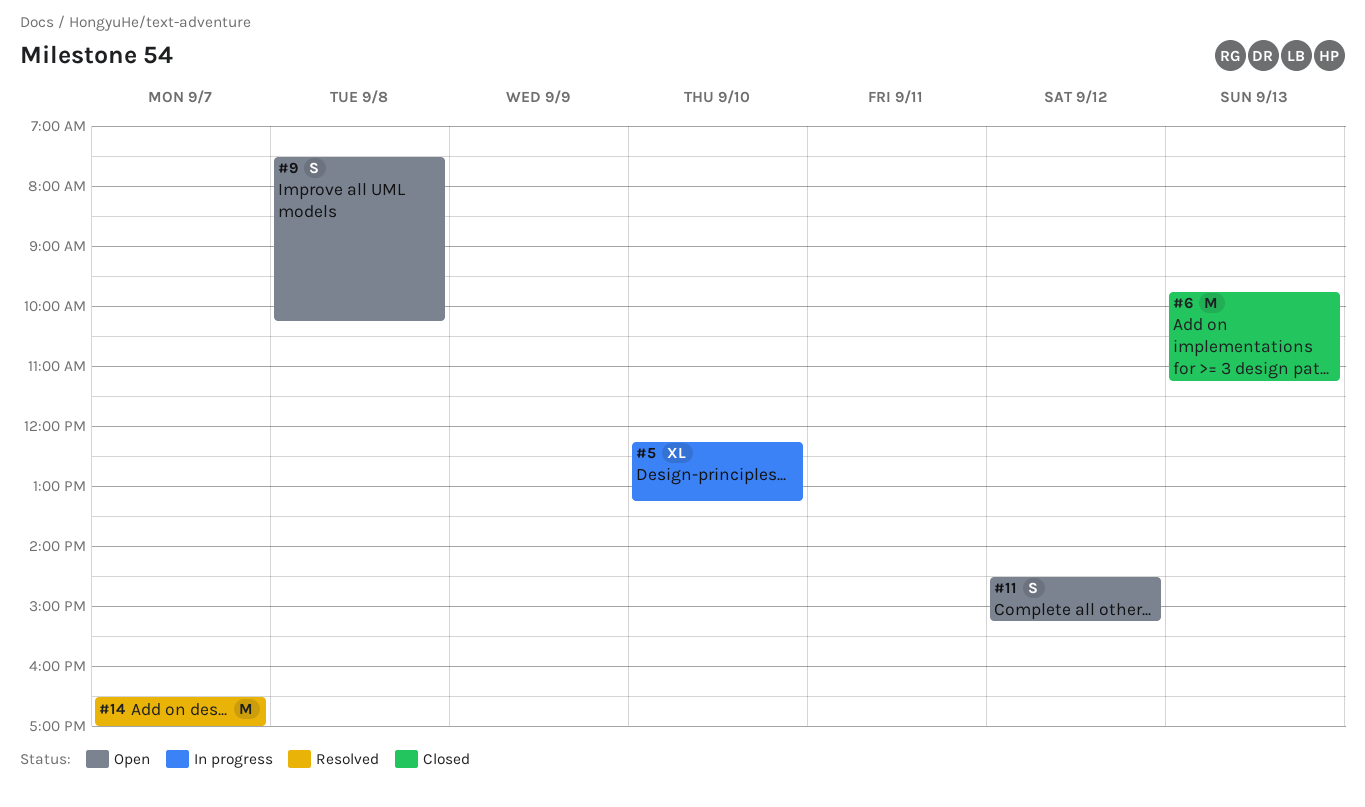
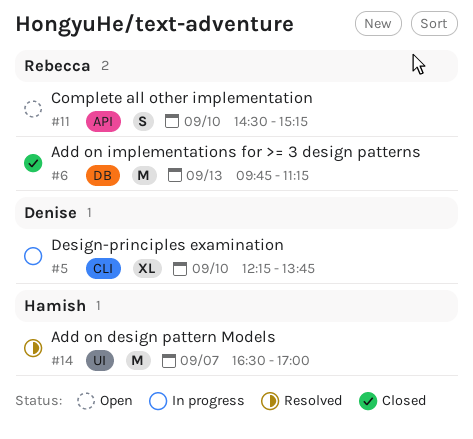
#5, ends: 13:15 -> 13:45
#9: present -> none
#11, day: Sep 12 -> Sep 10

